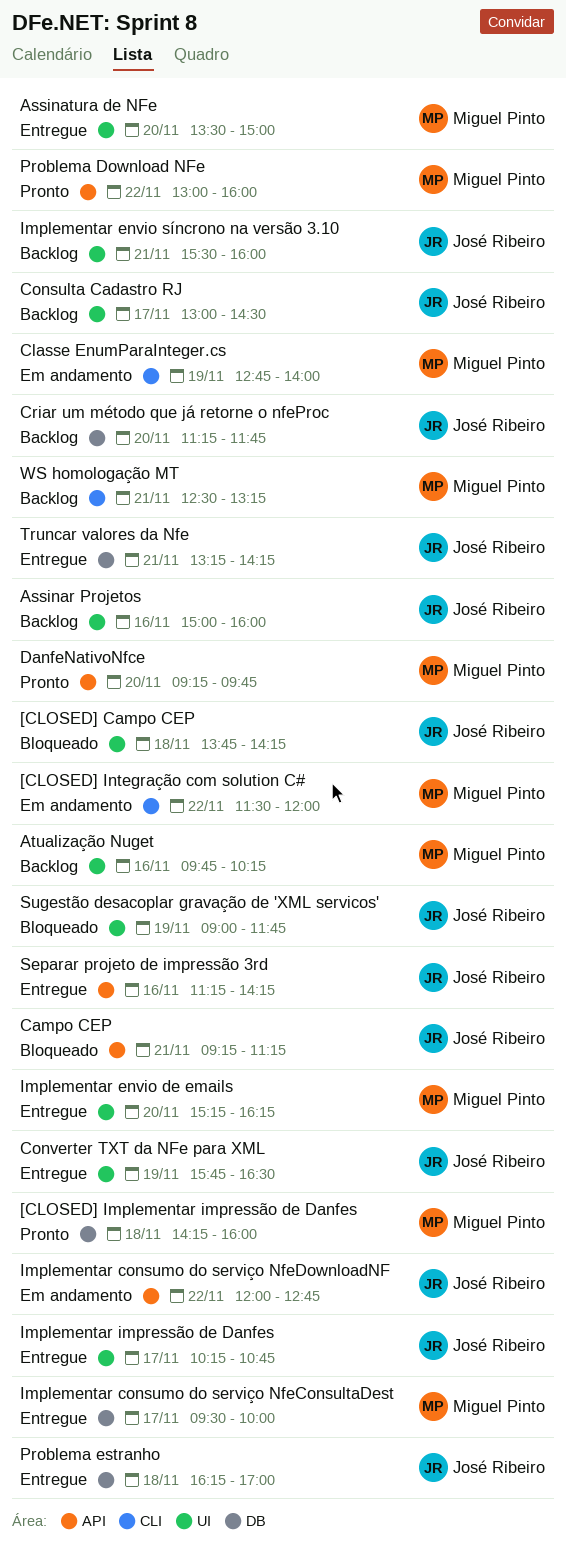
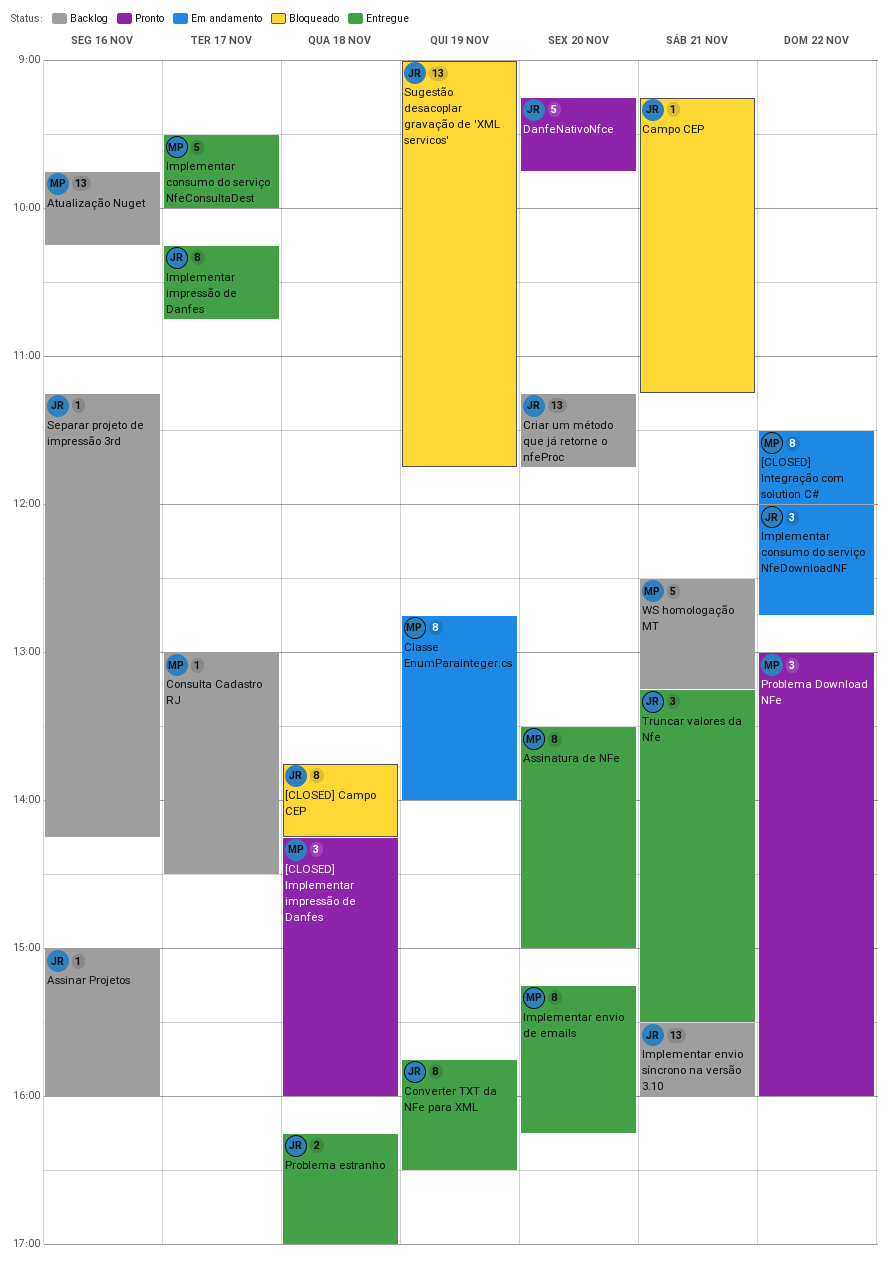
Consulta Cadastro RJ, owner: José Ribeiro -> Miguel Pinto
DanfeNativoNfce, owner: Miguel Pinto -> José Ribeiro
Separar projeto de impressão 3rd, status: Entregue -> Backlog
Truncar valores da Nfe, ends: 14:15 -> 15:30

